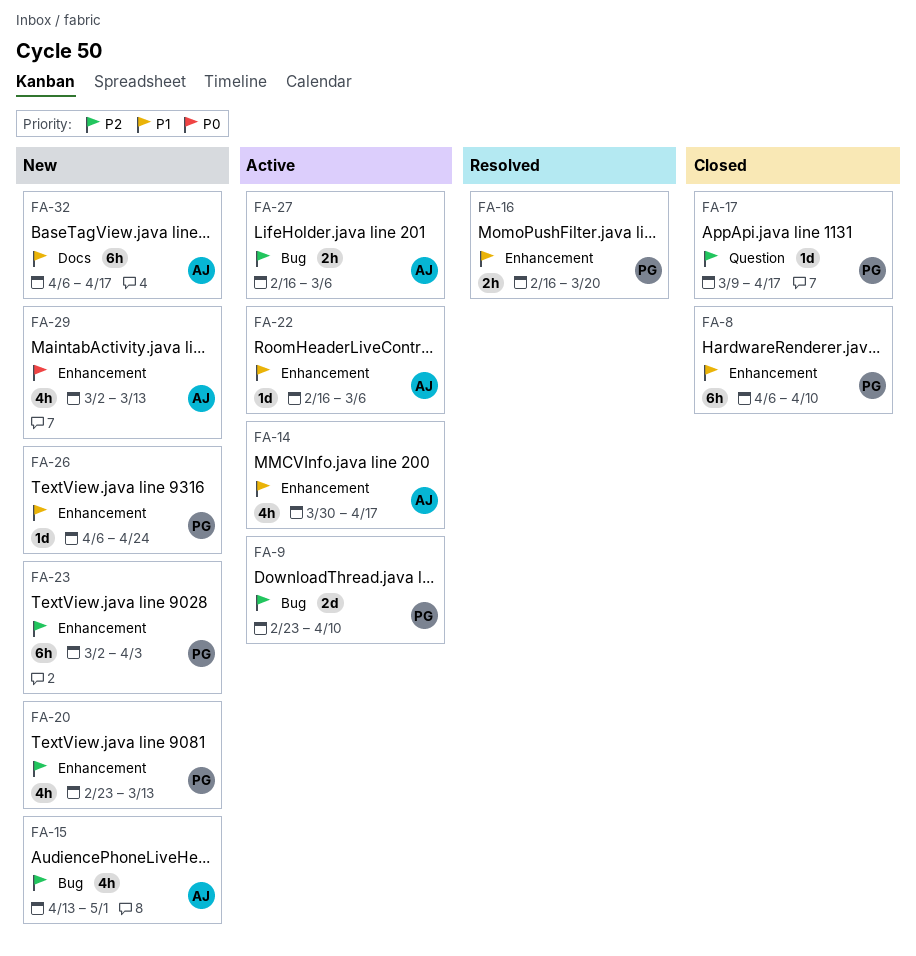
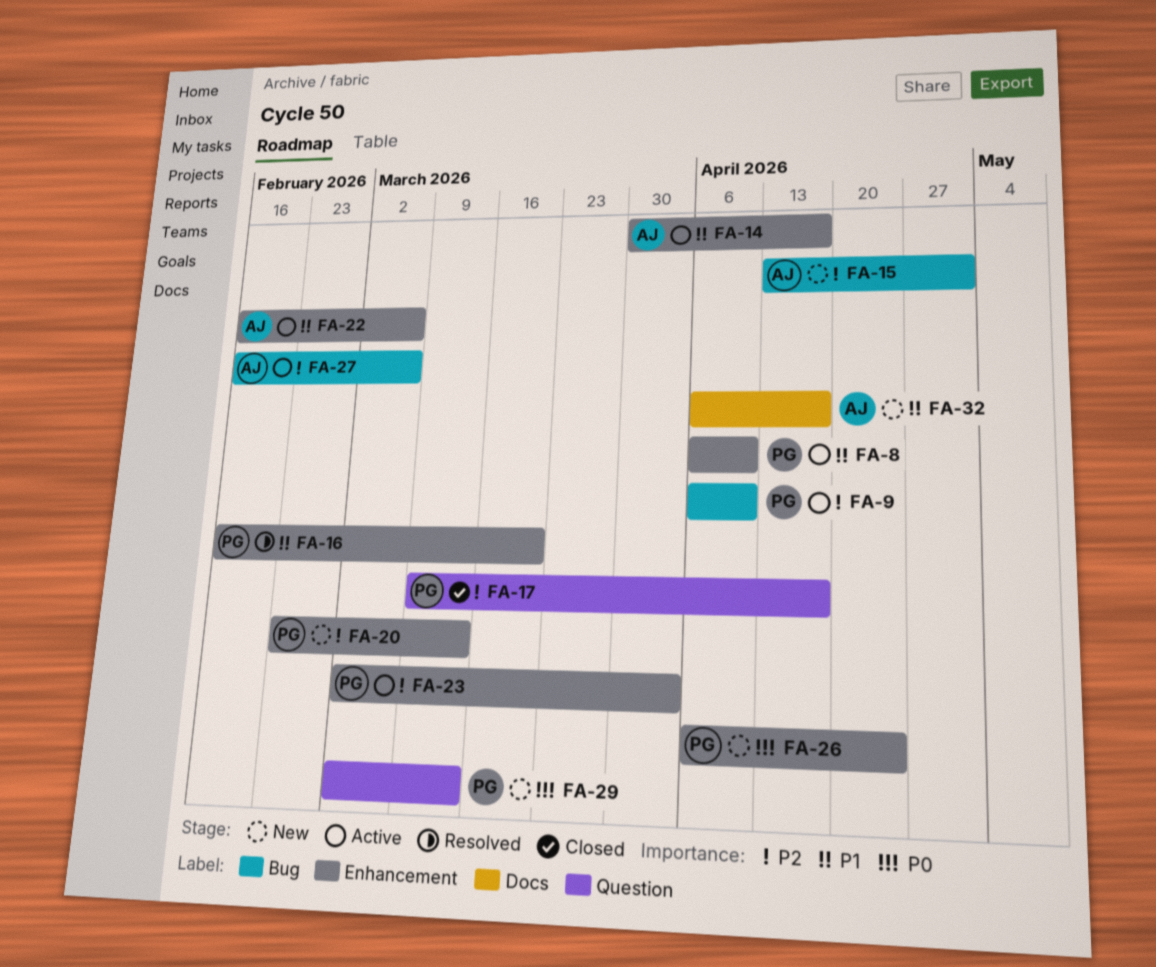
FA-8, status: Closed -> Active
FA-9, start: Feb 23 -> Apr 6
FA-23, status: New -> Active
FA-26, priority: P1 -> P0
FA-29, owner: AJ -> PG
FA-29, label: Enhancement -> Question

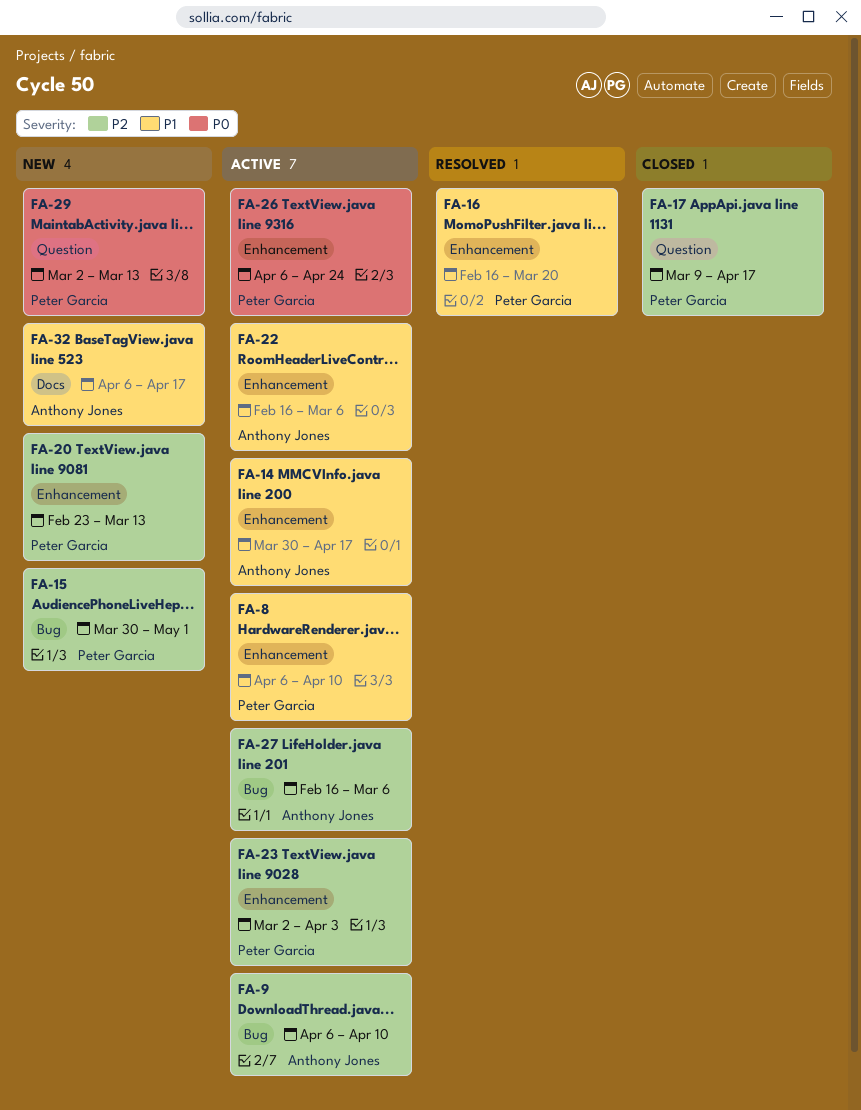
FA-9, owner: Peter Garcia -> Anthony Jones
FA-15, owner: Anthony Jones -> Peter Garcia
FA-15, start: Apr 13 -> Mar 30
FA-26, status: New -> Active

